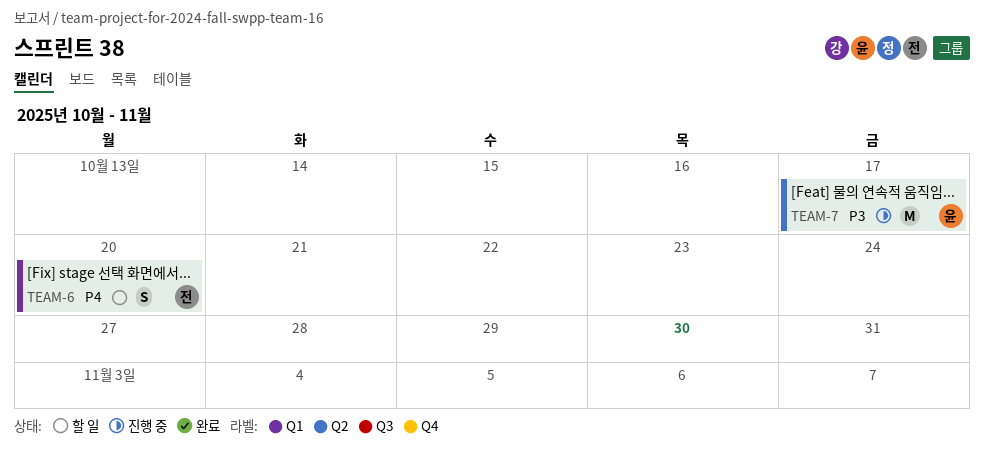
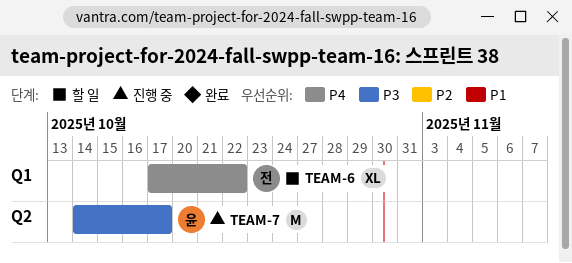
TEAM-6, estimate: S -> XL
TEAM-6, due: Oct 20 -> Oct 22

